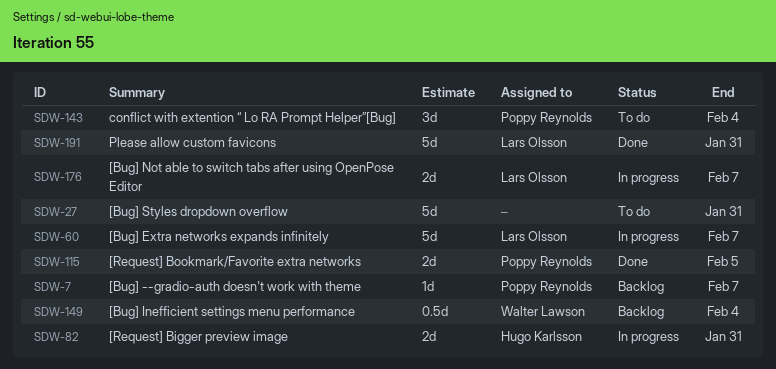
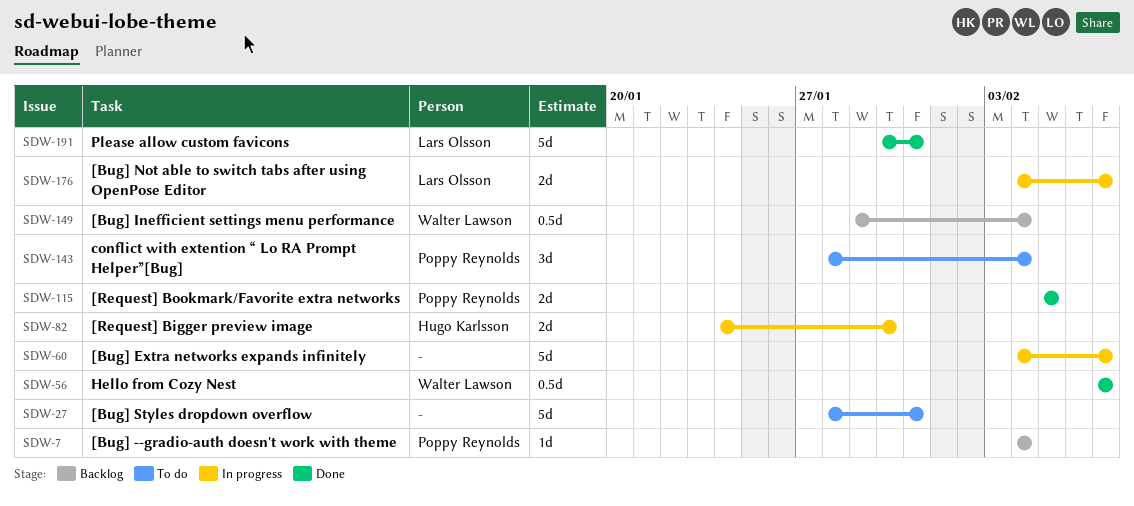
SDW-7, due: Feb 7 -> Feb 4
SDW-56: none -> present
SDW-60, owner: Lars Olsson -> none
SDW-82, due: Jan 31 -> Jan 30

